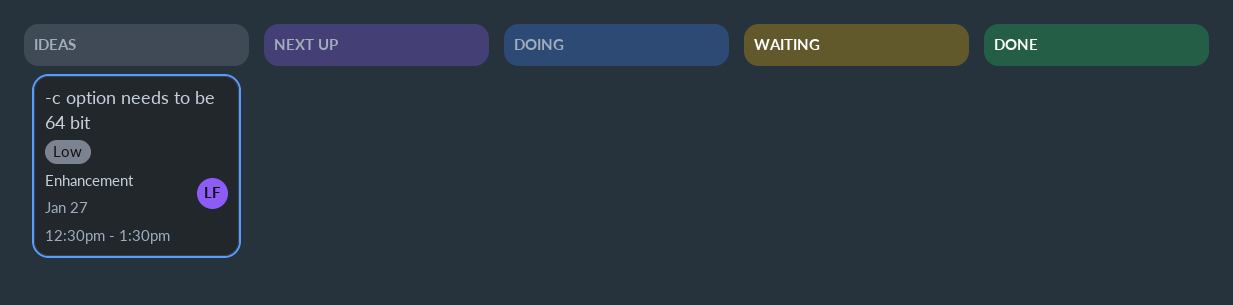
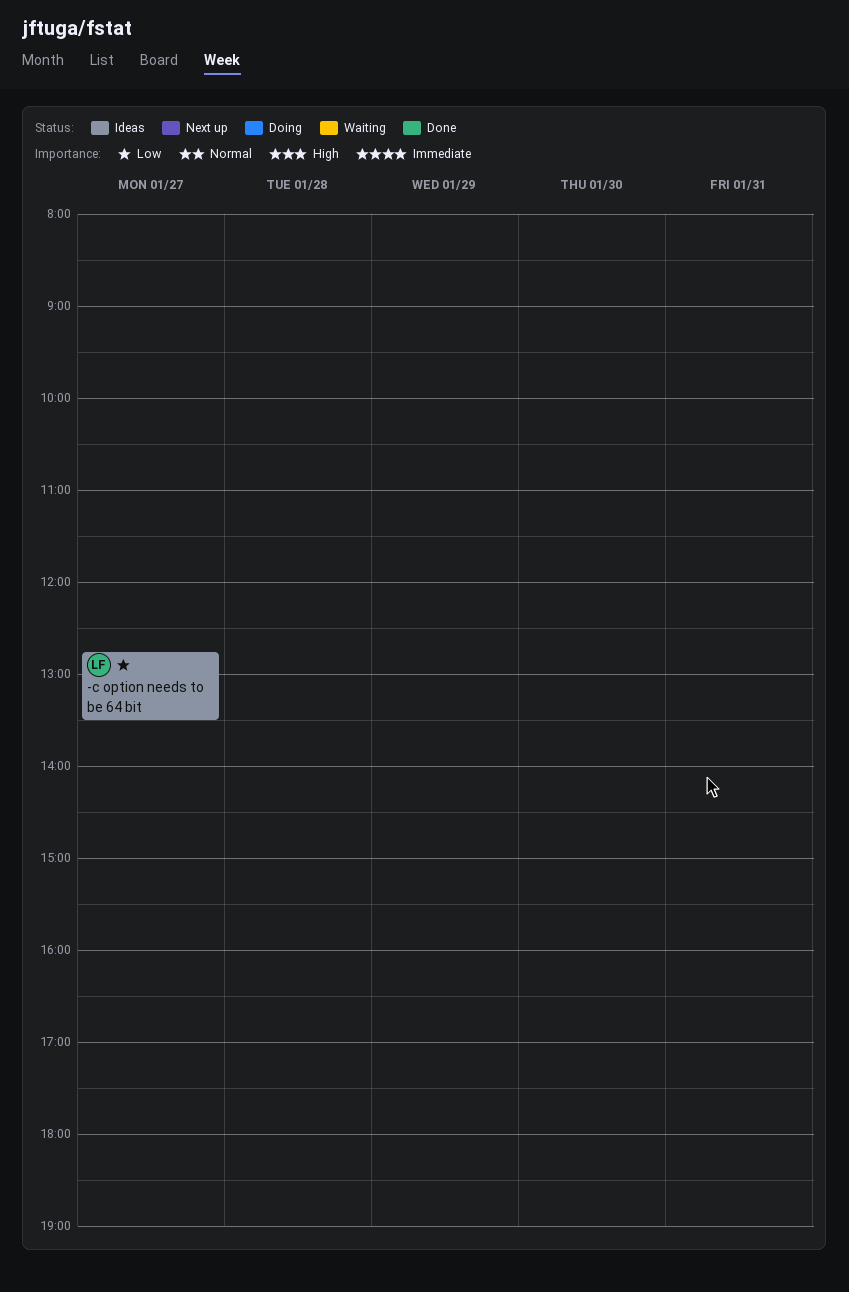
-c option needs to be 64 bit, begins: 12:30 -> 12:45

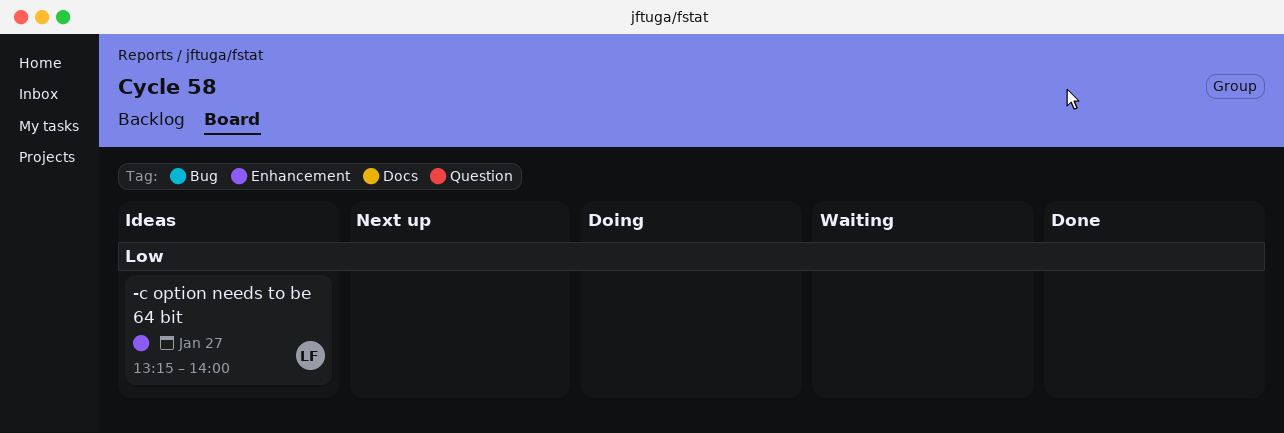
-c option needs to be 64 bit, begins: 12:45 -> 13:15
-c option needs to be 64 bit, ends: 13:30 -> 14:00

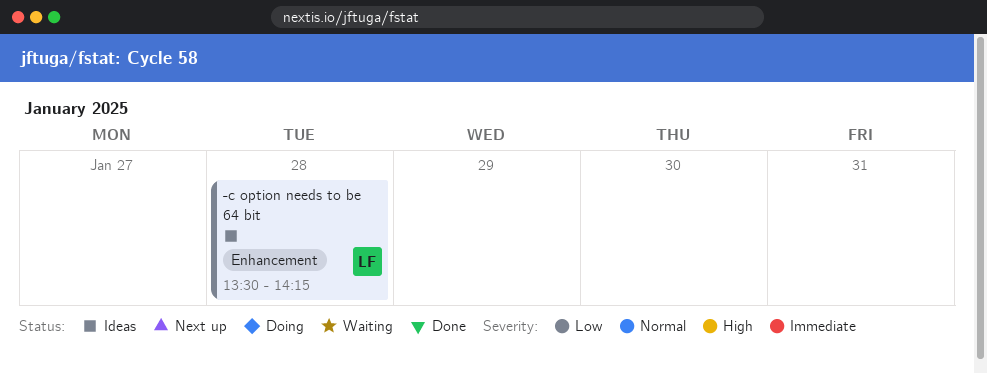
-c option needs to be 64 bit, day: Jan 27 -> Jan 28
-c option needs to be 64 bit, begins: 13:15 -> 13:30
-c option needs to be 64 bit, ends: 14:00 -> 14:15

